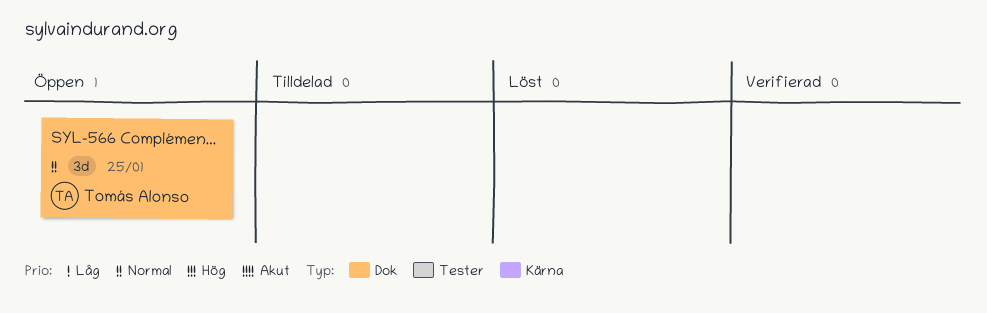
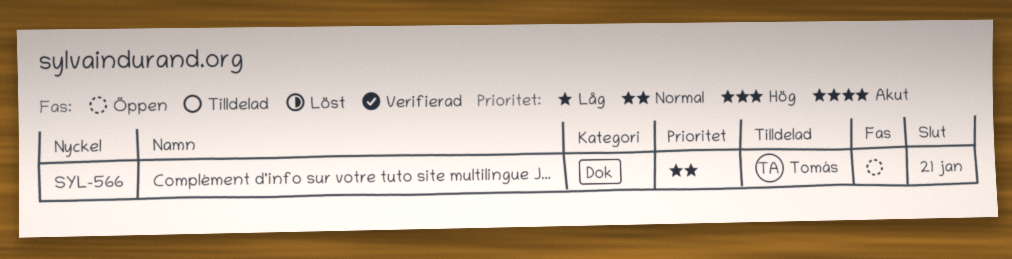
SYL-566, due: Jan 25 -> Jan 21

